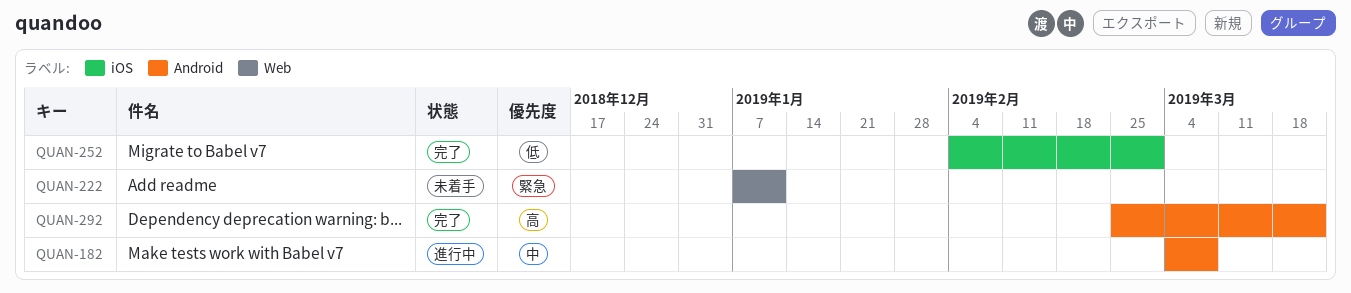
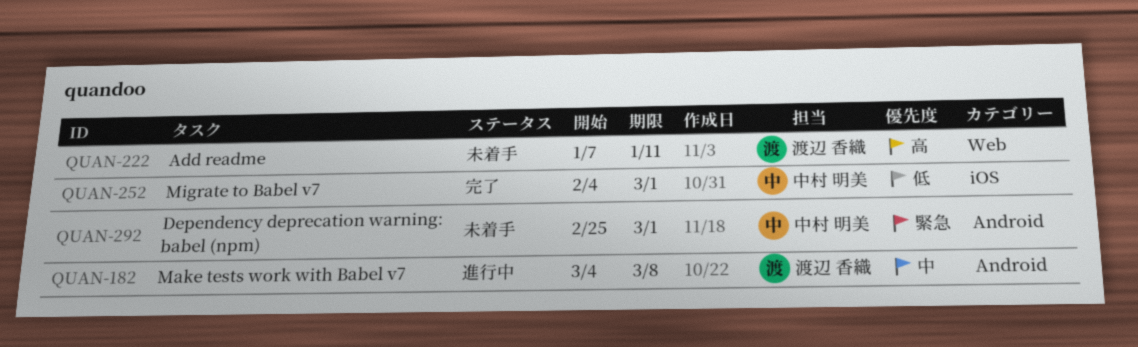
QUAN-222, priority: 緊急 -> 高
QUAN-292, status: 完了 -> 未着手
QUAN-292, priority: 高 -> 緊急
QUAN-292, due: Mar 22 -> Mar 1

